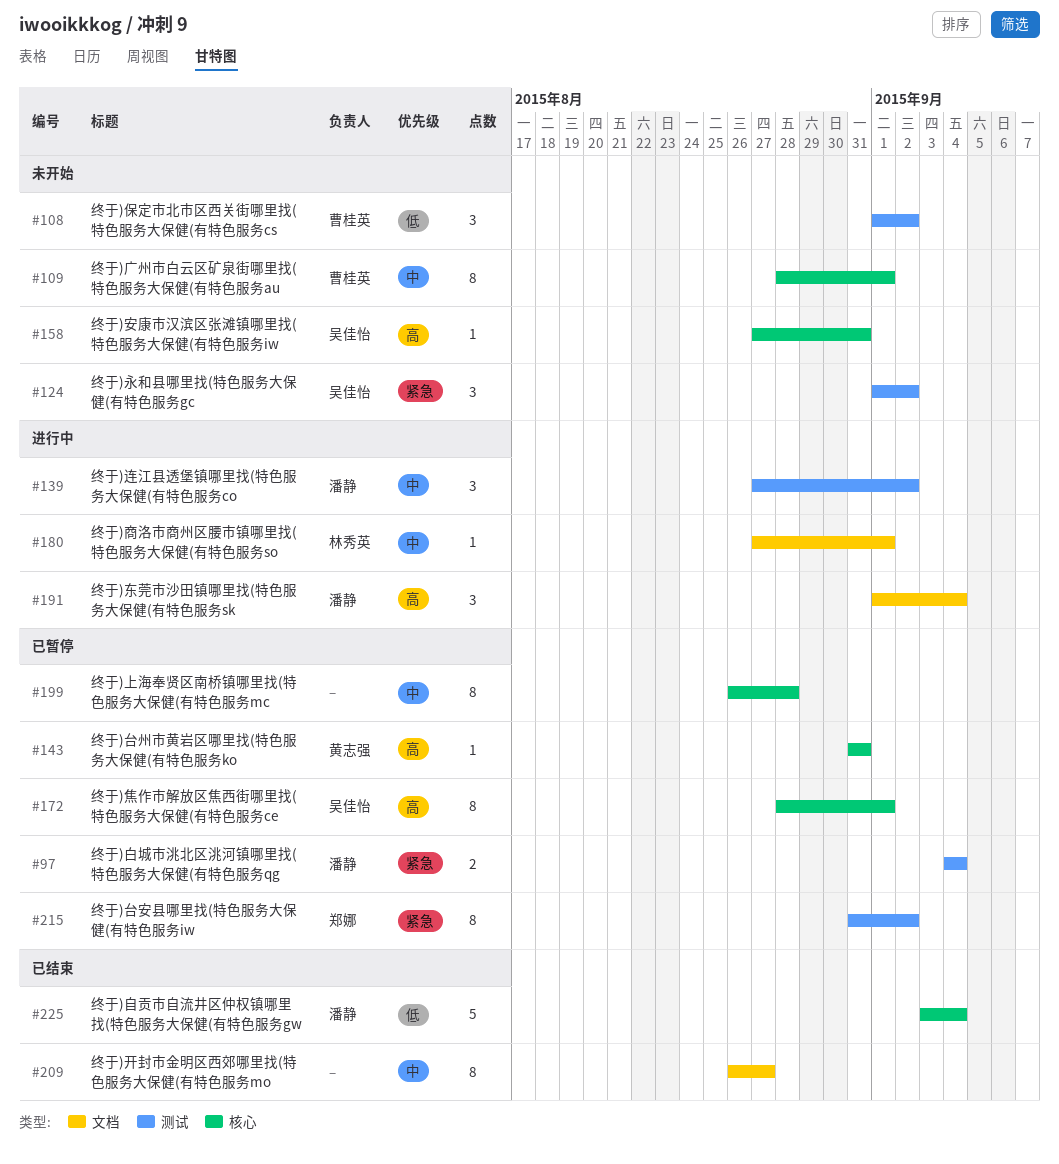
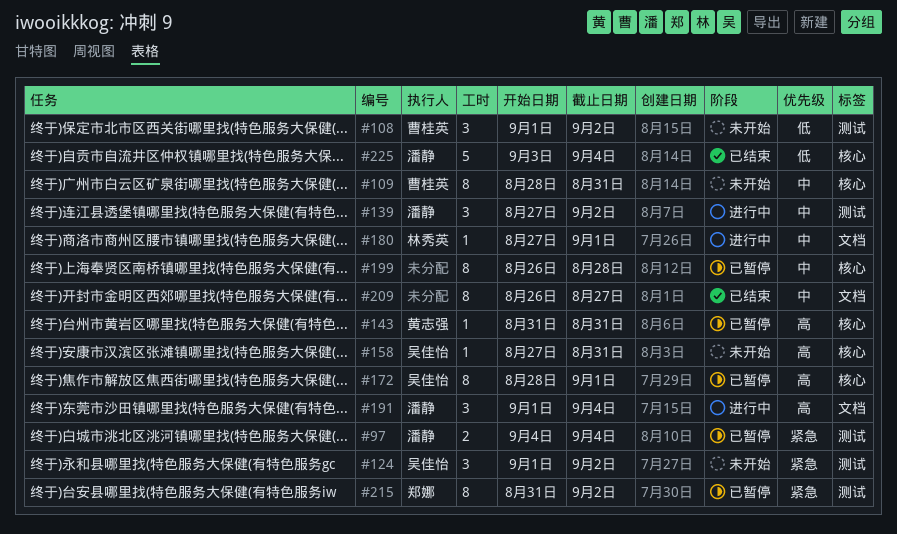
#109, due: Sep 1 -> Aug 31

